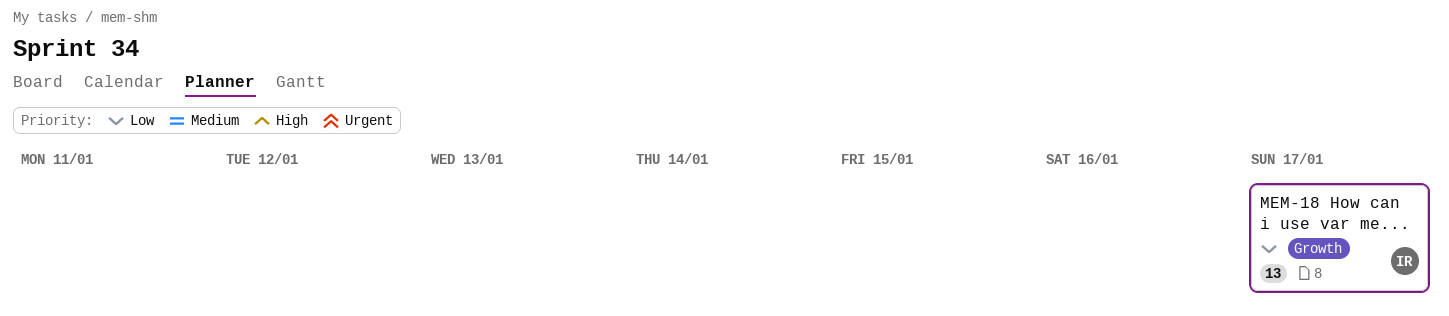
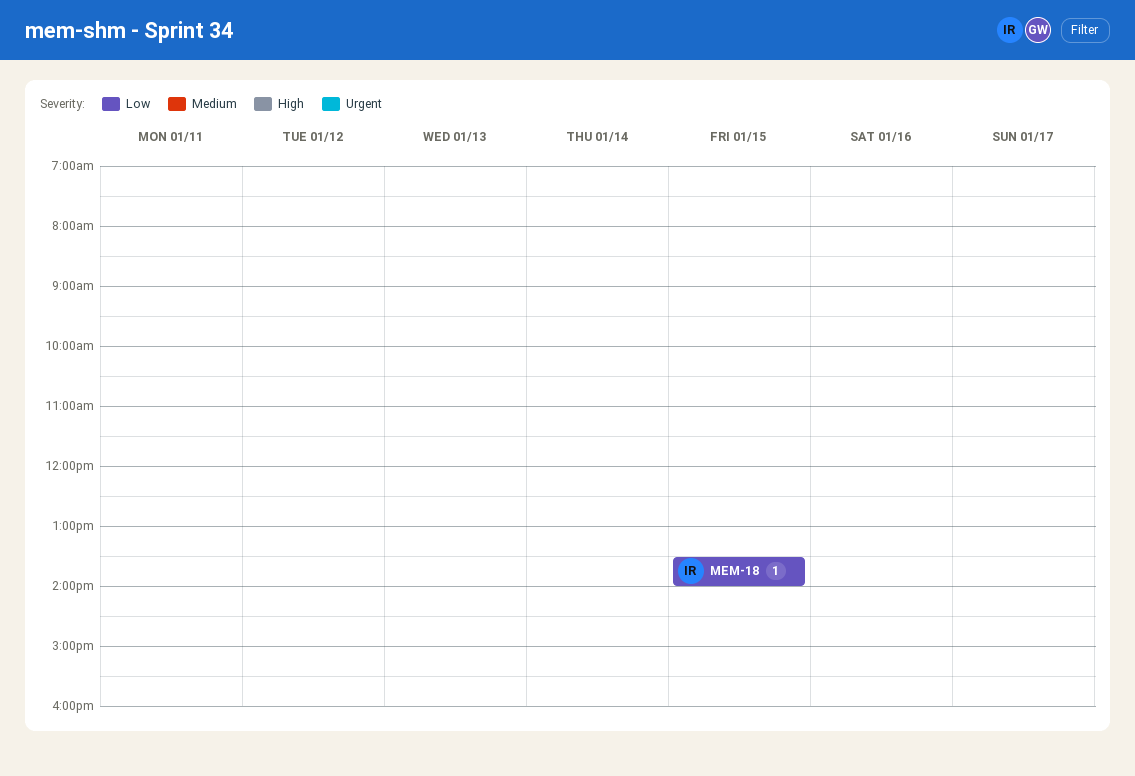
MEM-18, estimate: 13 -> 1
MEM-18, day: Jan 17 -> Jan 15

